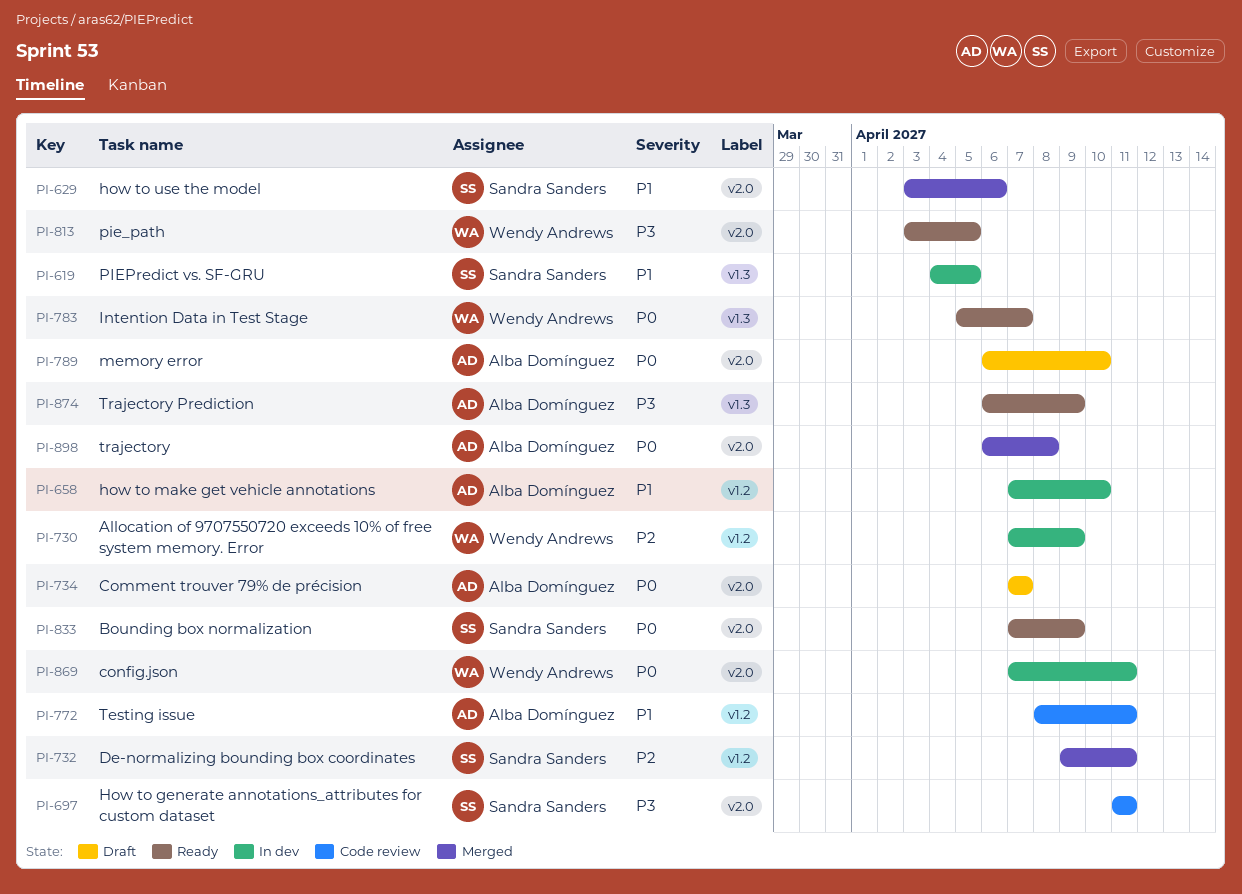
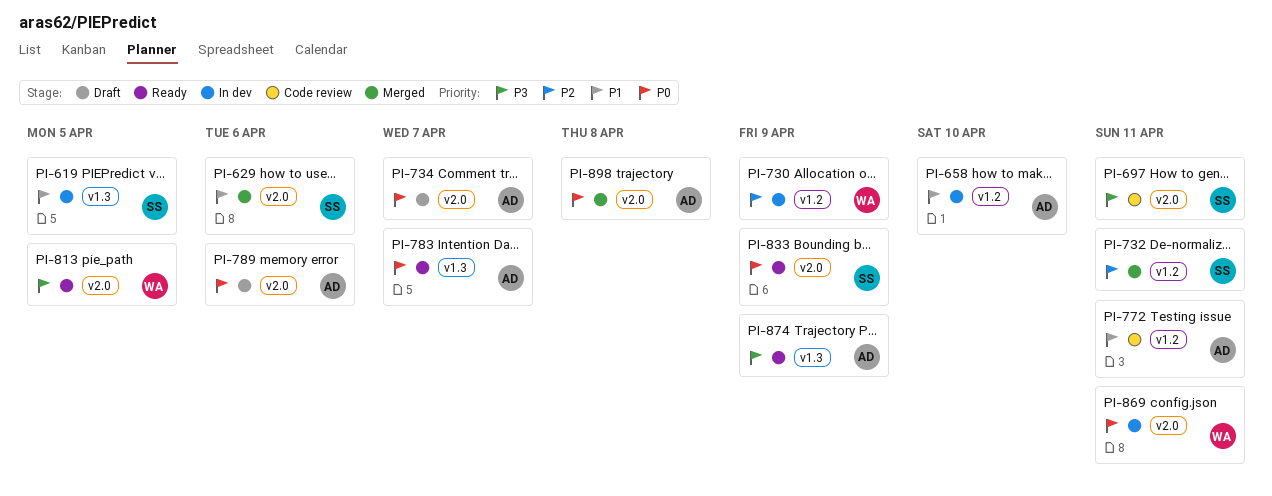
PI-783, owner: Wendy Andrews -> Alba Domínguez
PI-789, due: Apr 10 -> Apr 6

